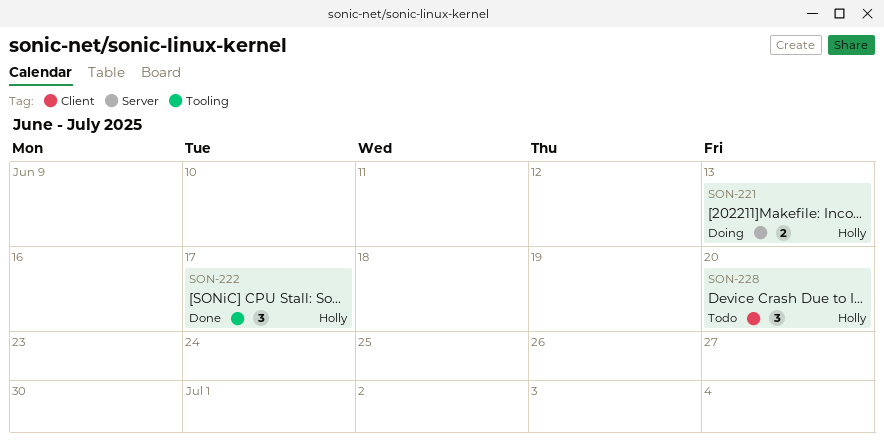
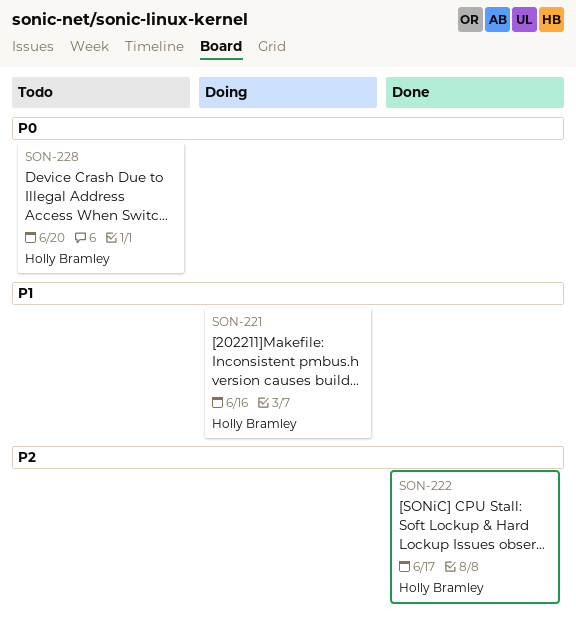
SON-221, due: Jun 13 -> Jun 16

